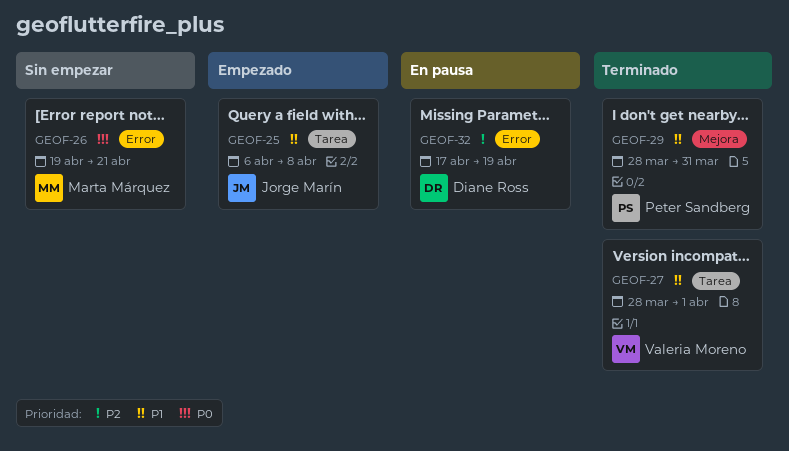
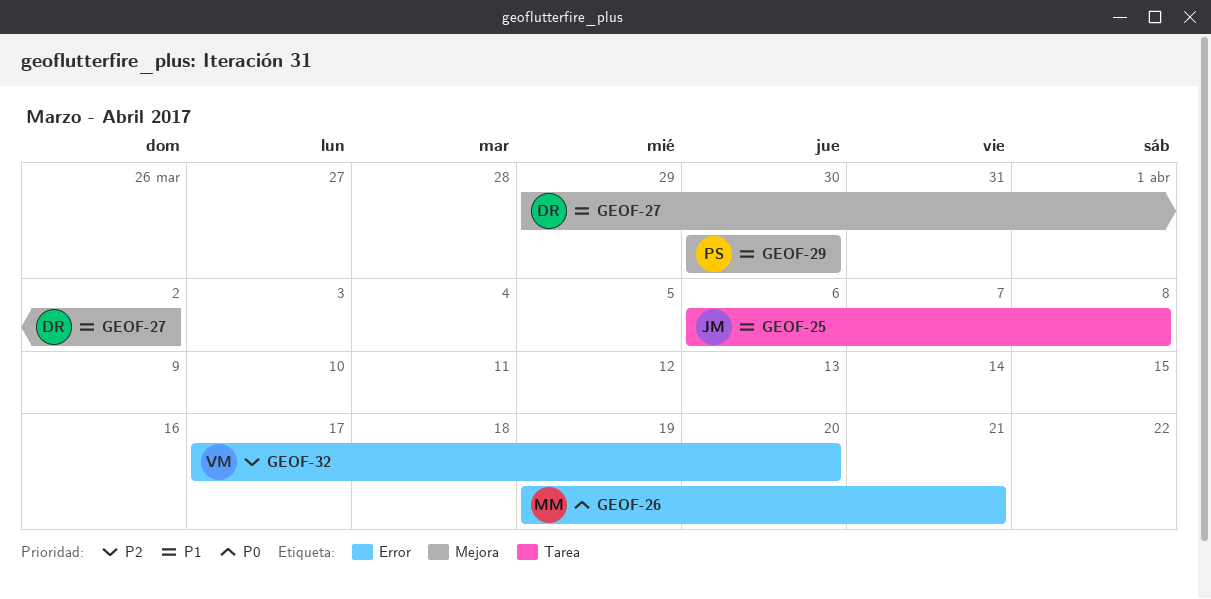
GEOF-27, owner: Valeria Moreno -> Diane Ross
GEOF-27, label: Tarea -> Mejora
GEOF-27, start: Mar 28 -> Mar 29
GEOF-27, due: Apr 1 -> Apr 2
GEOF-29, start: Mar 28 -> Mar 30
GEOF-29, due: Mar 31 -> Mar 30
GEOF-32, owner: Diane Ross -> Valeria Moreno
GEOF-32, due: Apr 19 -> Apr 20

